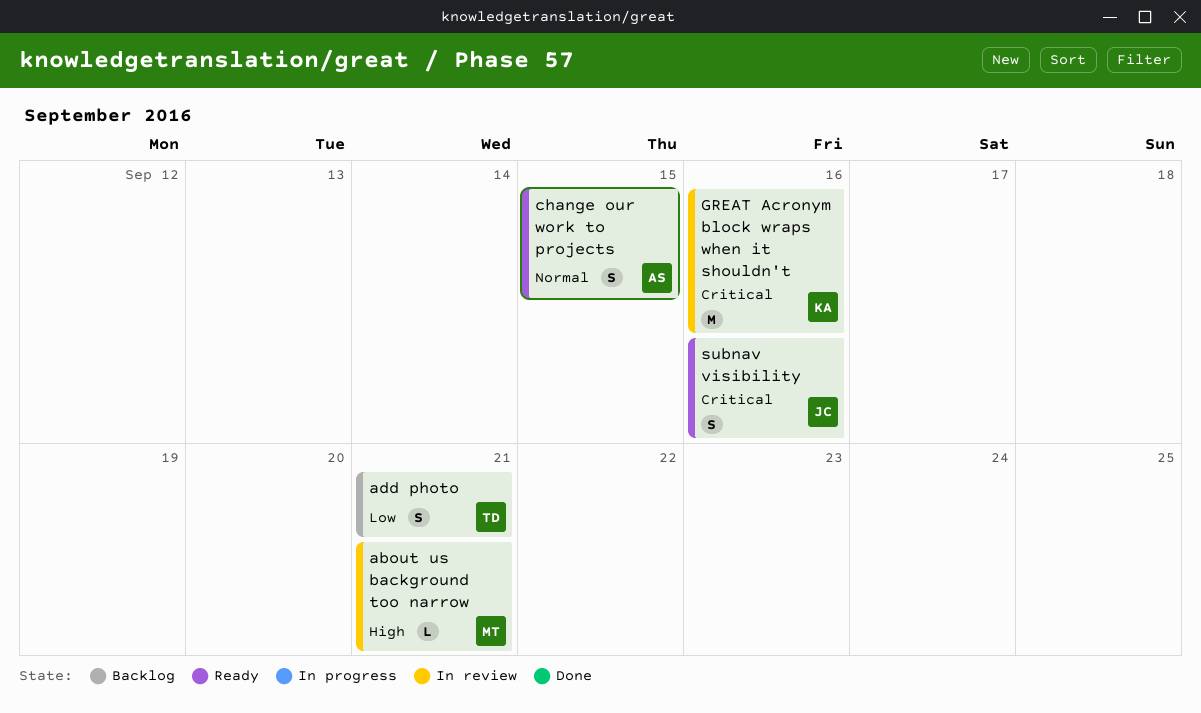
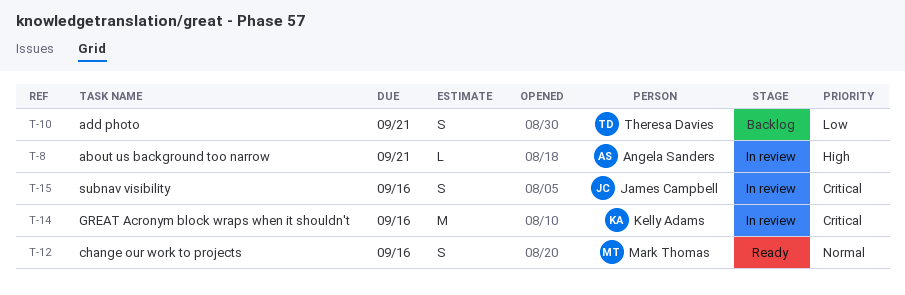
about us background too narrow, owner: Mark Thomas -> Angela Sanders
change our work to projects, owner: Angela Sanders -> Mark Thomas
change our work to projects, due: Sep 15 -> Sep 16
subnav visibility, status: Ready -> In review

